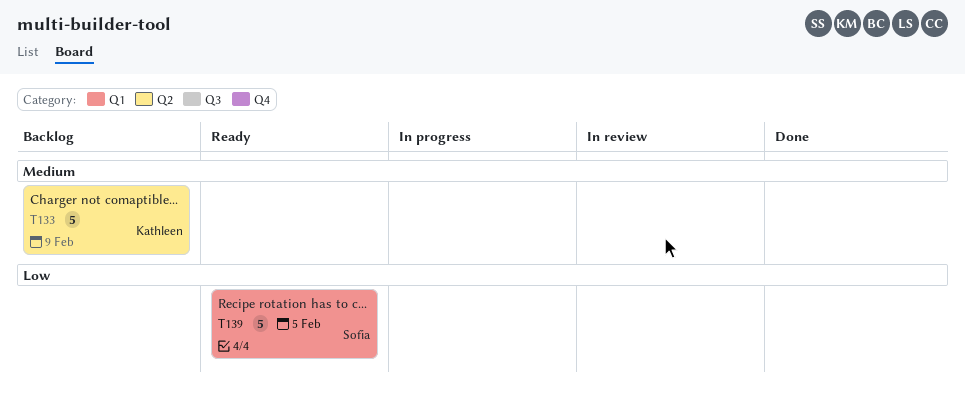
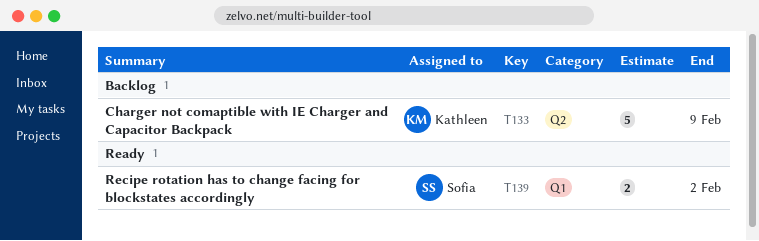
T139, estimate: 5 -> 2
T139, due: Feb 5 -> Feb 2

